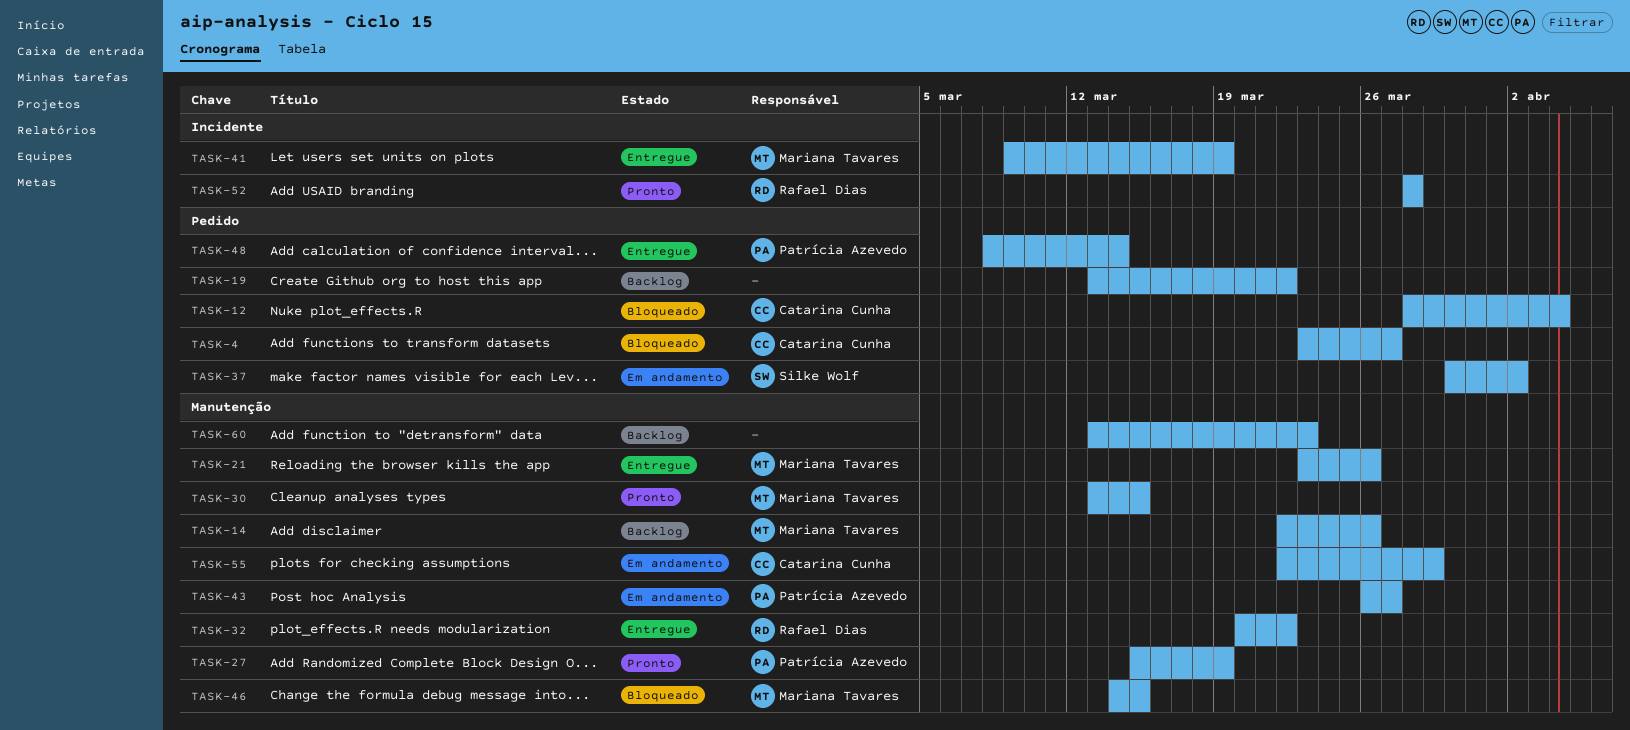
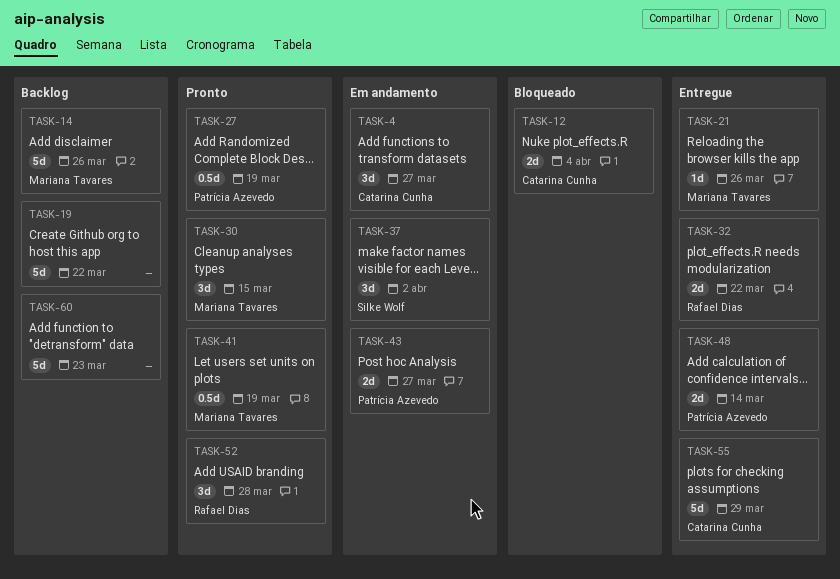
TASK-4, status: Bloqueado -> Em andamento
TASK-41, status: Entregue -> Pronto
TASK-46: present -> none
TASK-55, status: Em andamento -> Entregue

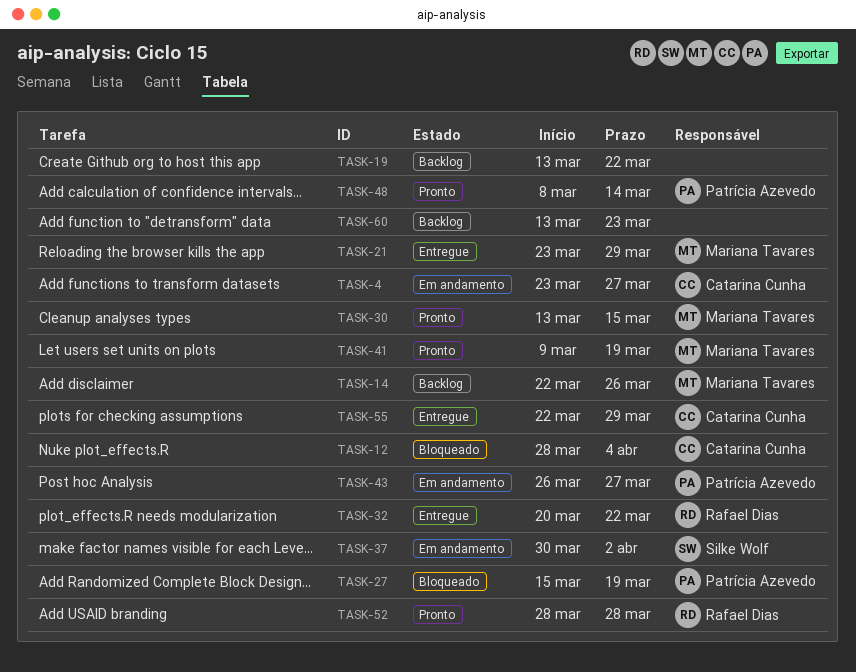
TASK-21, due: Mar 26 -> Mar 29
TASK-27, status: Pronto -> Bloqueado
TASK-48, status: Entregue -> Pronto

